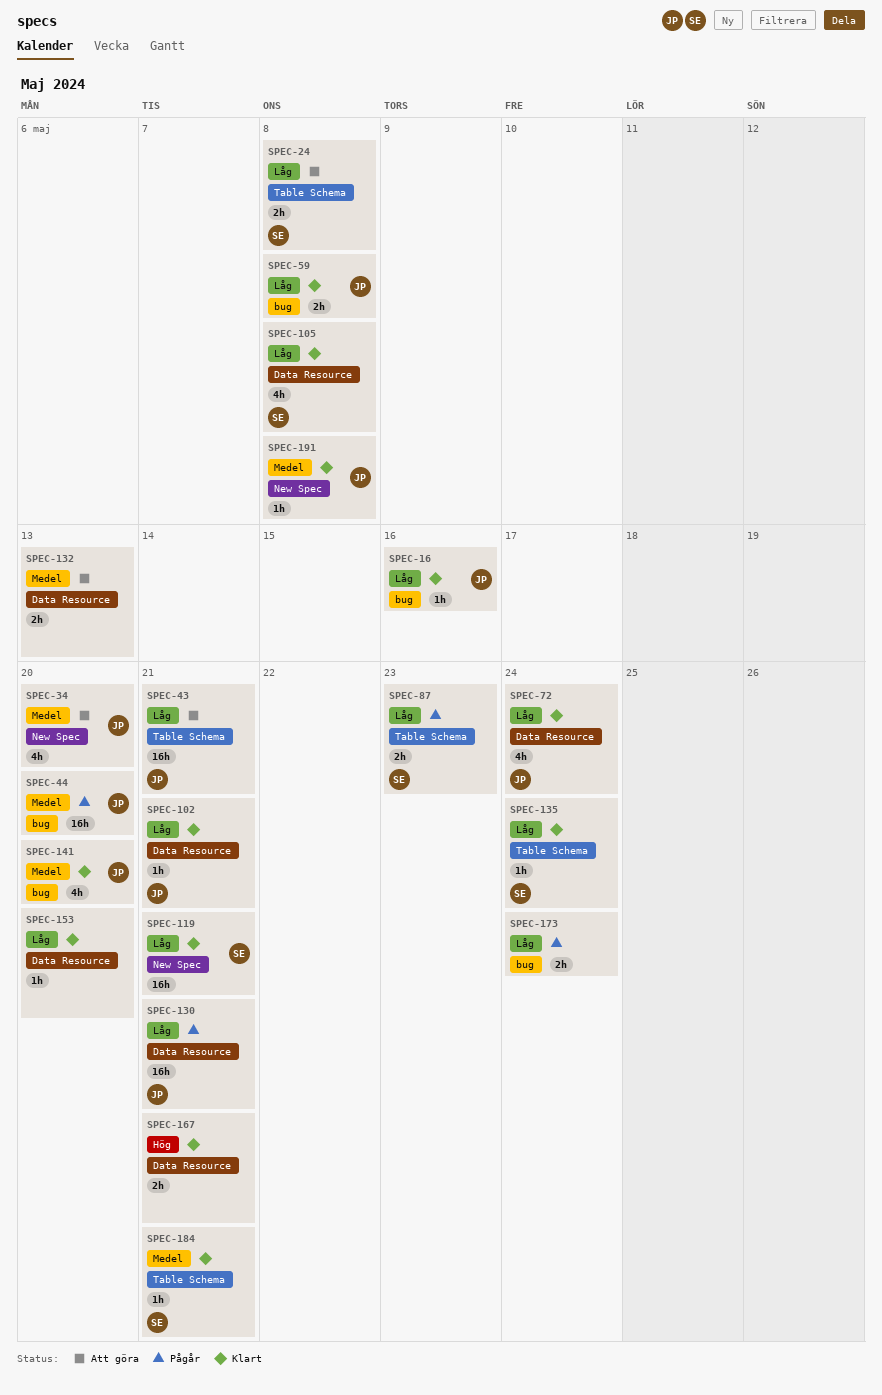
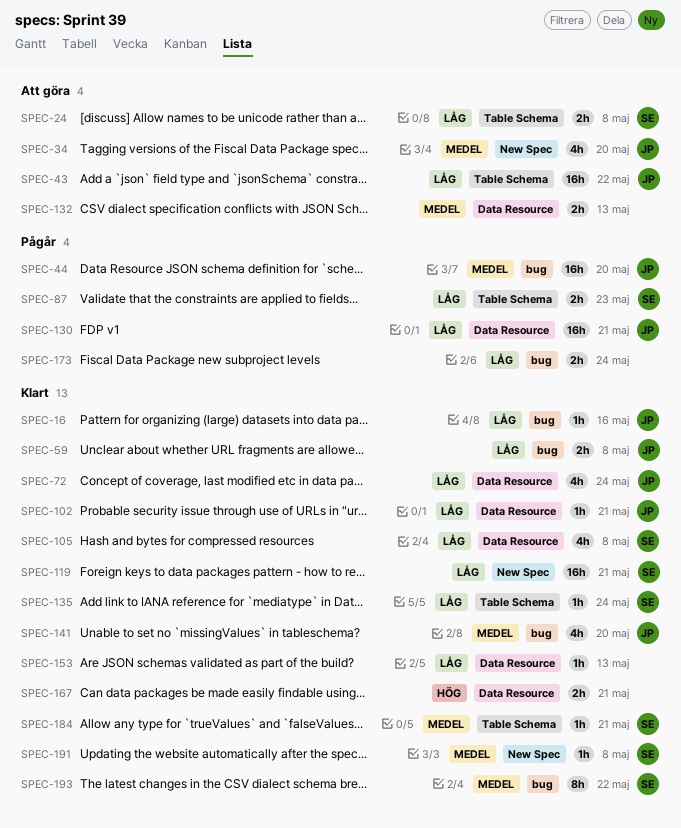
SPEC-43, due: May 21 -> May 22
SPEC-153, due: May 20 -> May 13
SPEC-191, owner: JP -> SE
SPEC-193: none -> present

